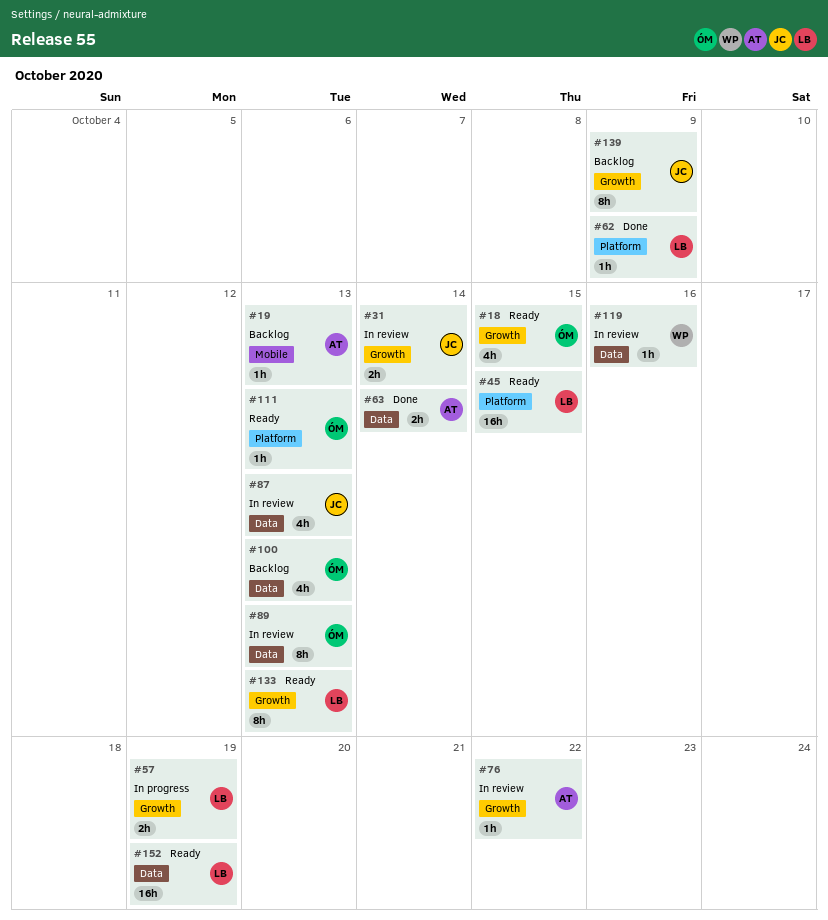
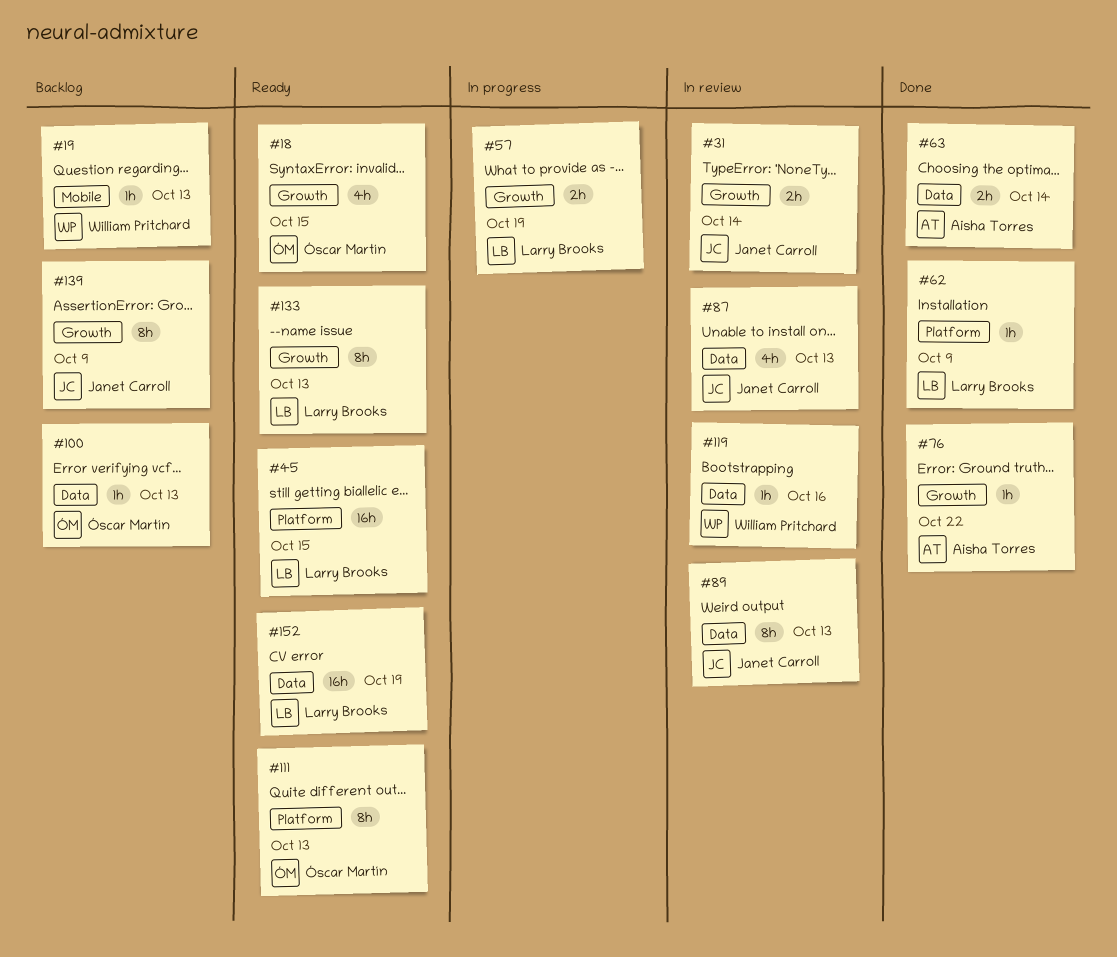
#19, owner: Aisha Torres -> William Pritchard
#76, status: In review -> Done
#89, owner: Óscar Martín -> Janet Carroll
#100, estimate: 4h -> 1h
#111, estimate: 1h -> 8h

